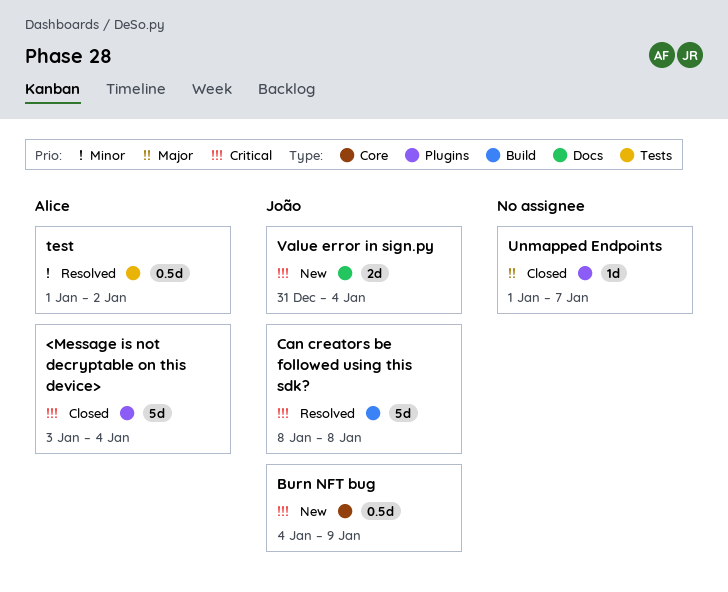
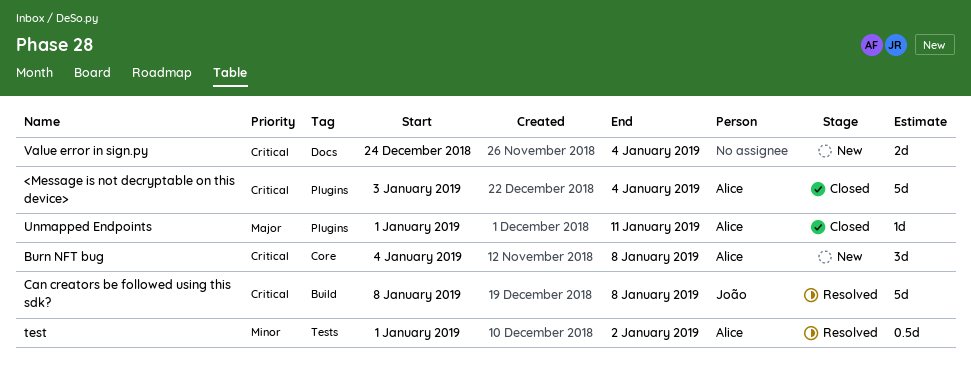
Burn NFT bug, owner: João -> Alice
Burn NFT bug, estimate: 0.5d -> 3d
Burn NFT bug, due: Jan 9 -> Jan 8
Unmapped Endpoints, owner: none -> Alice
Unmapped Endpoints, due: Jan 7 -> Jan 11
Value error in sign.py, owner: João -> none
Value error in sign.py, start: Dec 31 -> Dec 24

